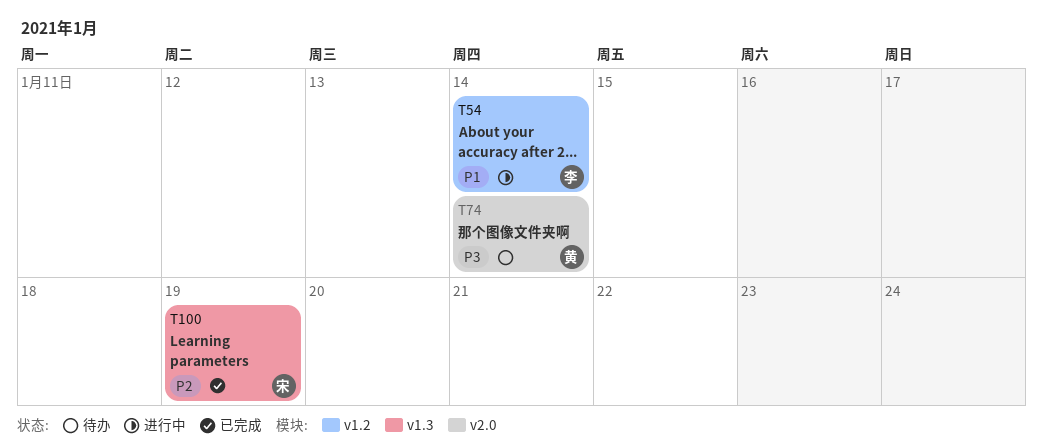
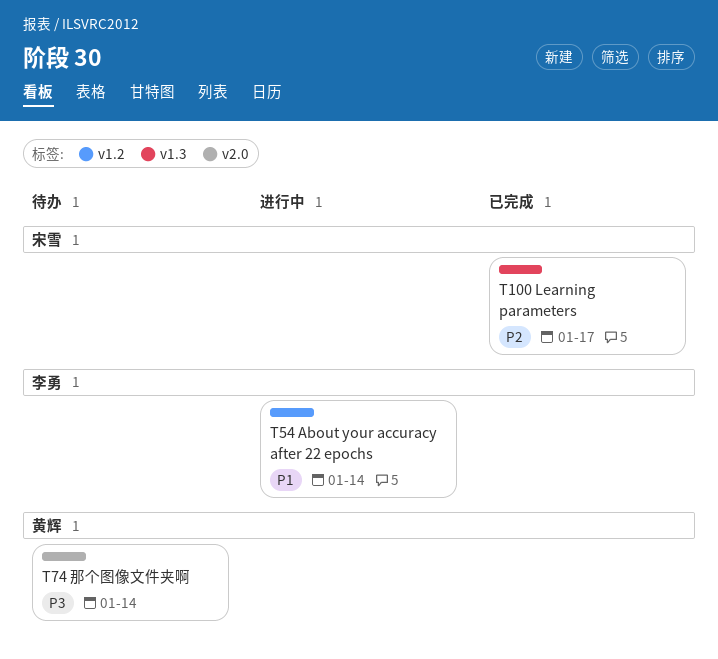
T100, due: Jan 19 -> Jan 17

